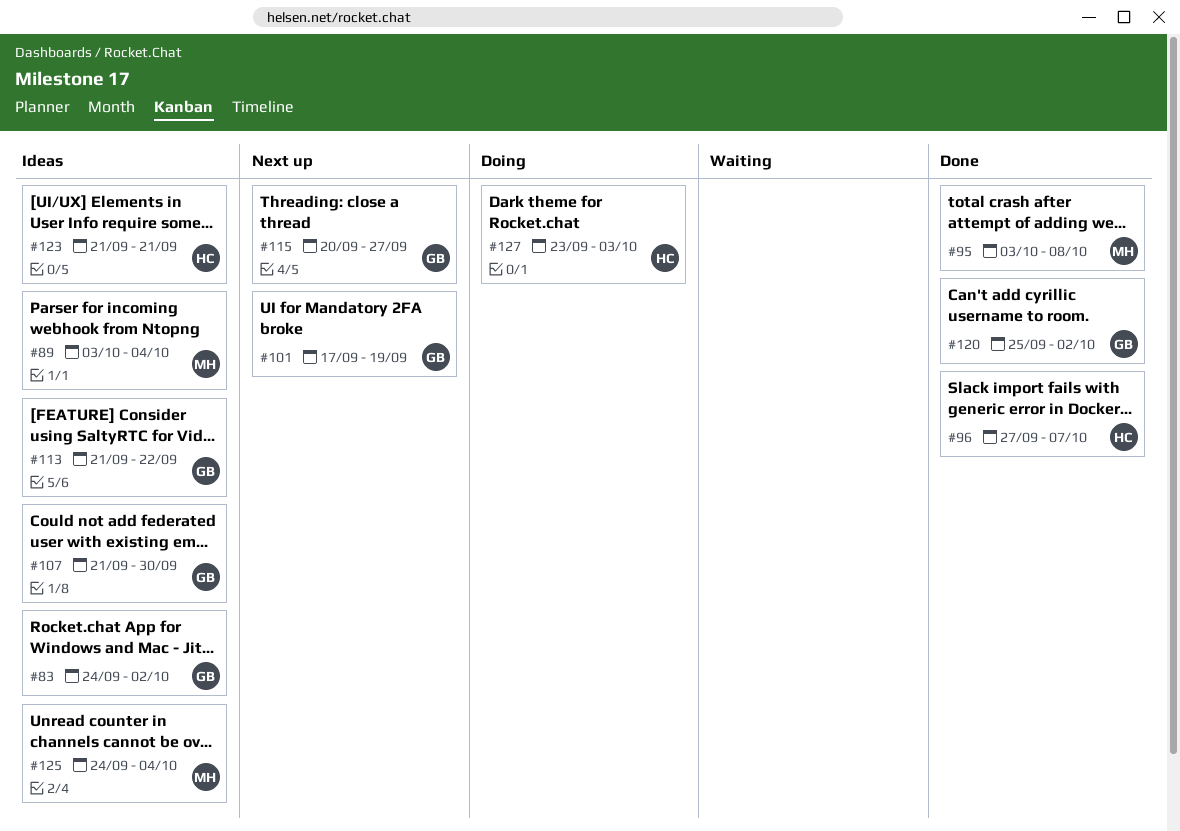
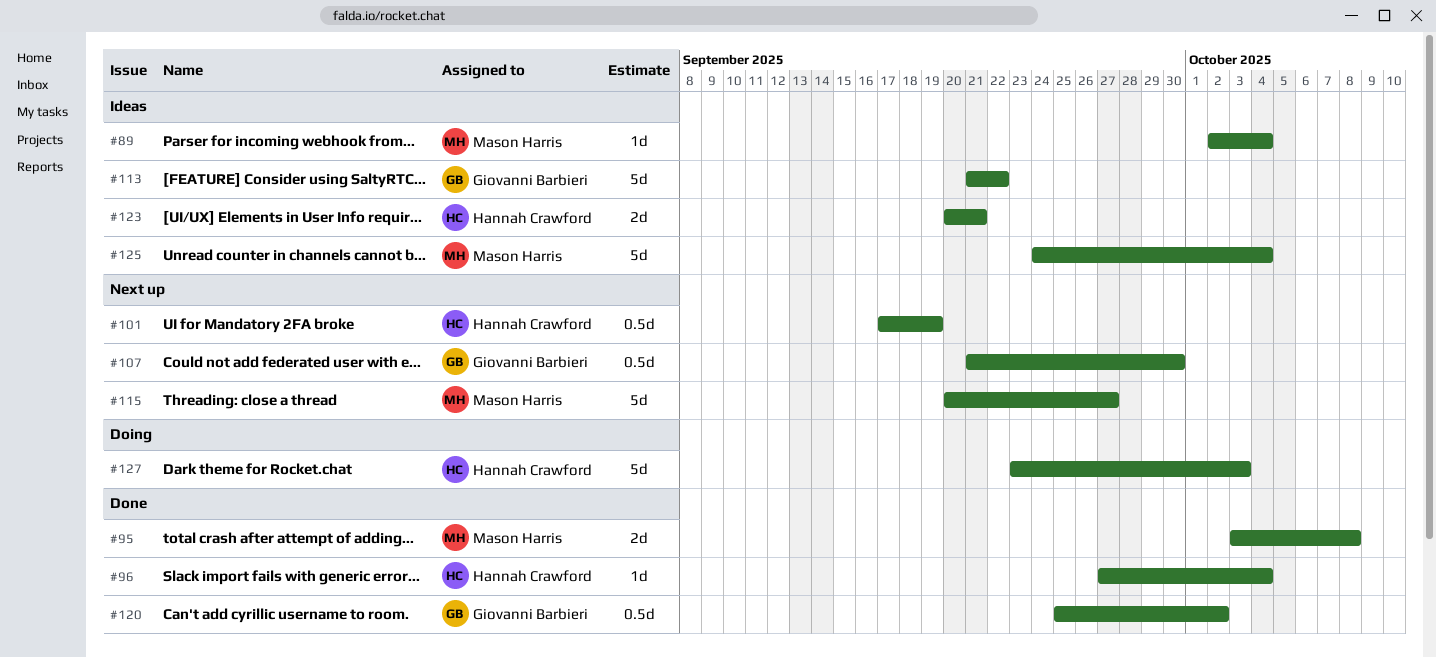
#83: present -> none
#89, start: Oct 3 -> Oct 2
#96, due: Oct 7 -> Oct 4
#101, owner: Giovanni Barbieri -> Hannah Crawford
#107, status: Ideas -> Next up
#115, owner: Giovanni Barbieri -> Mason Harris
#123, start: Sep 21 -> Sep 20

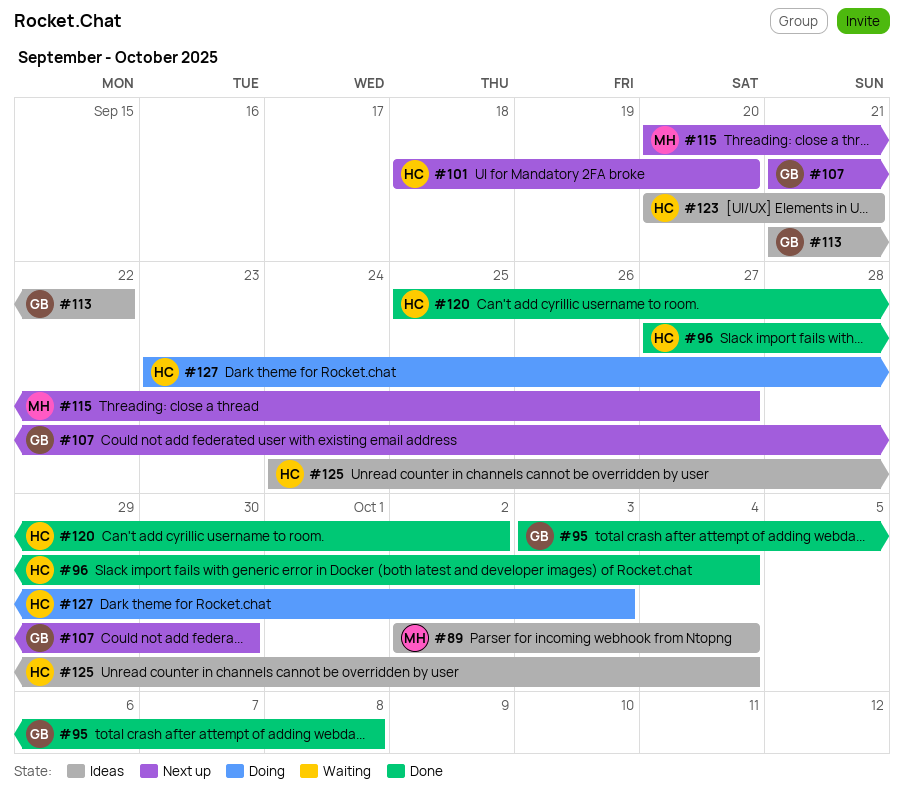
#95, owner: Mason Harris -> Giovanni Barbieri
#101, start: Sep 17 -> Sep 18
#101, due: Sep 19 -> Sep 20
#120, owner: Giovanni Barbieri -> Hannah Crawford
#125, owner: Mason Harris -> Hannah Crawford

